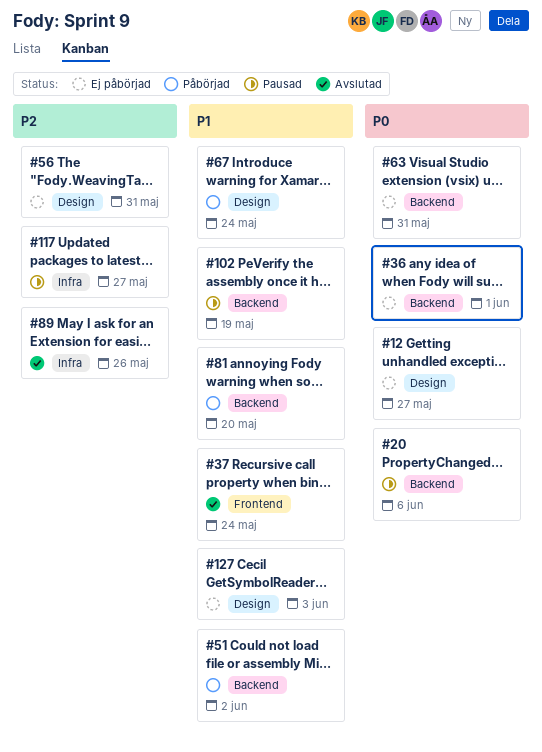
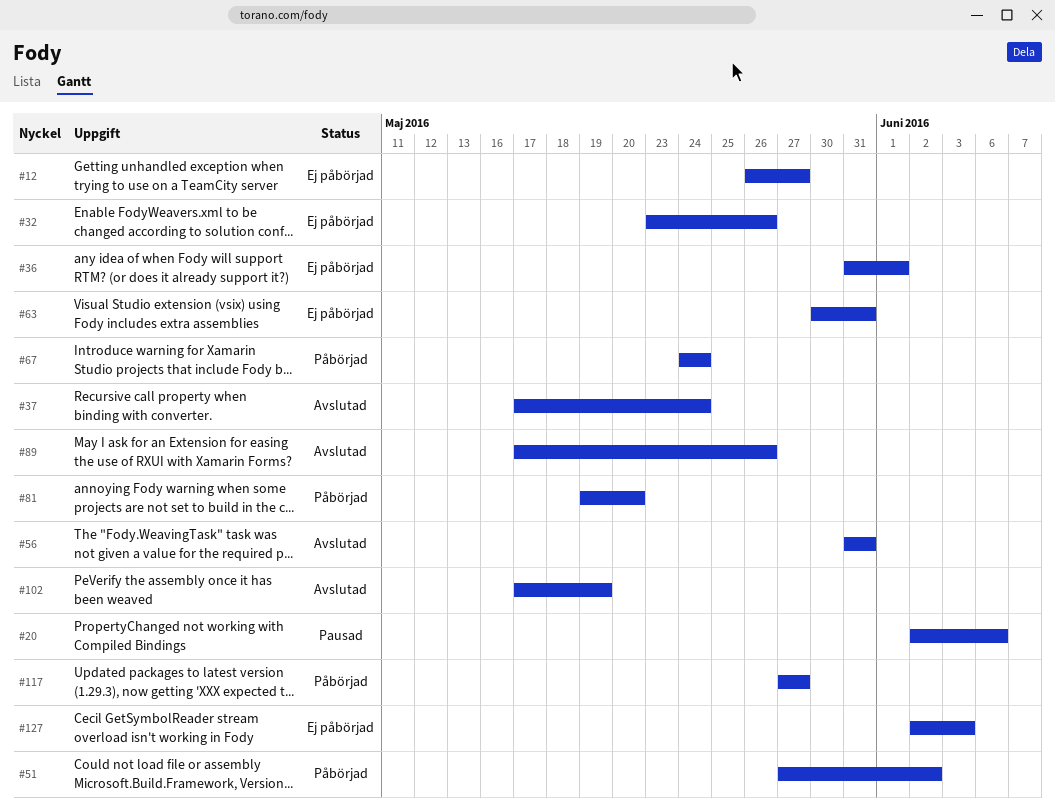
#32: none -> present
#56, status: Ej påbörjad -> Avslutad
#102, status: Pausad -> Avslutad
#117, status: Pausad -> Påbörjad

